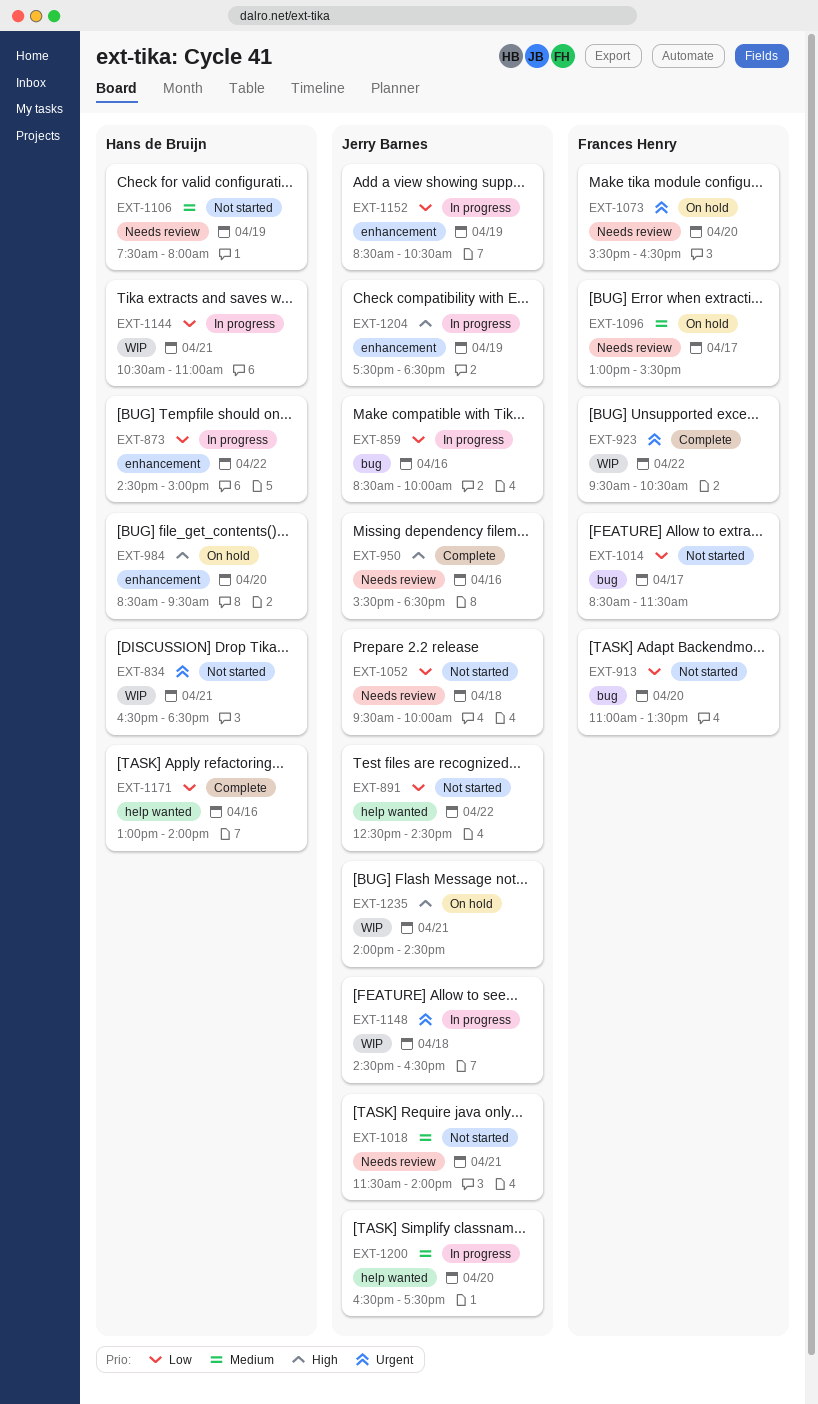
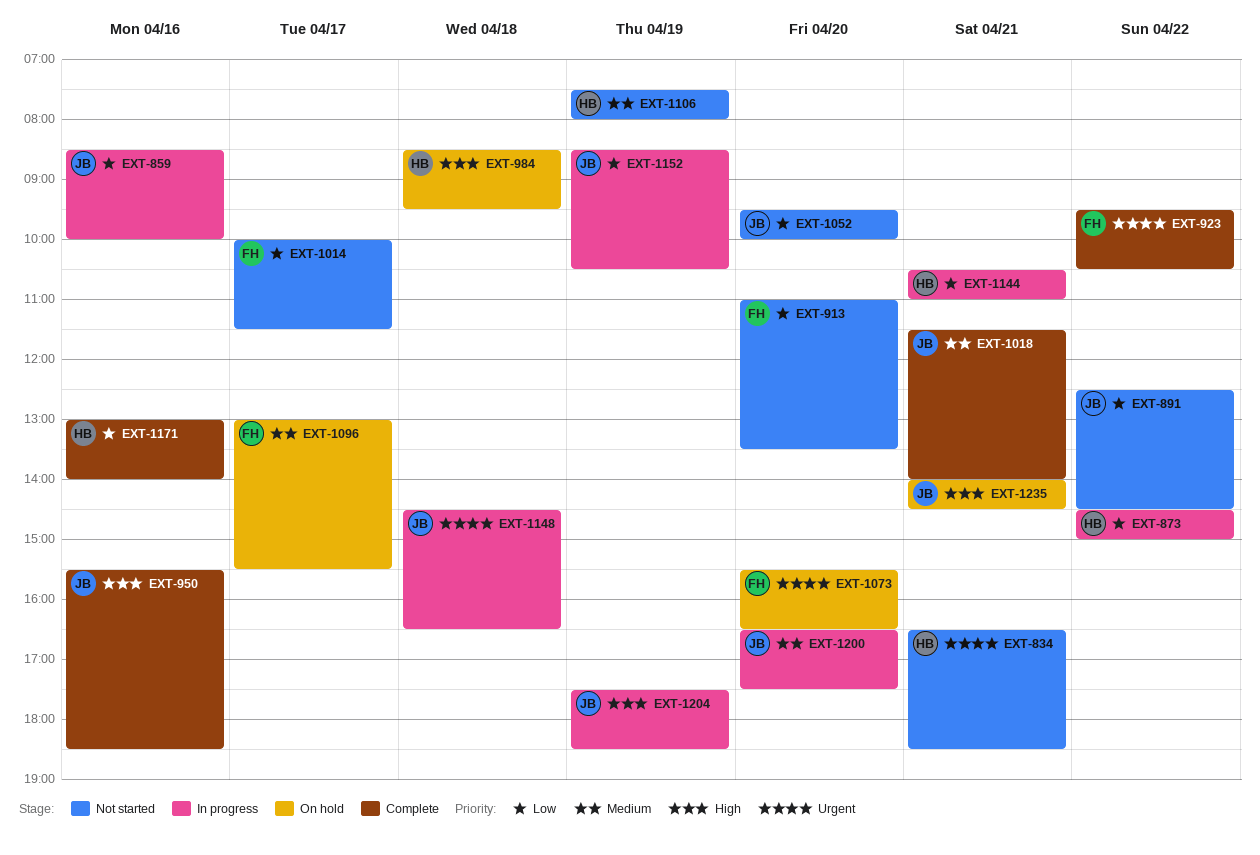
EXT-984, day: Apr 20 -> Apr 18
EXT-1014, begins: 08:30 -> 10:00
EXT-1018, status: Not started -> Complete
EXT-1052, day: Apr 18 -> Apr 20

